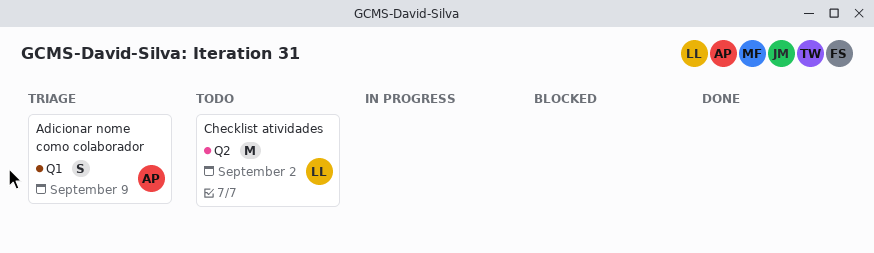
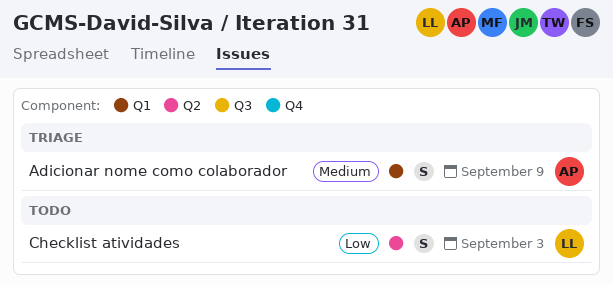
Checklist atividades, estimate: M -> S
Checklist atividades, due: Sep 2 -> Sep 3

